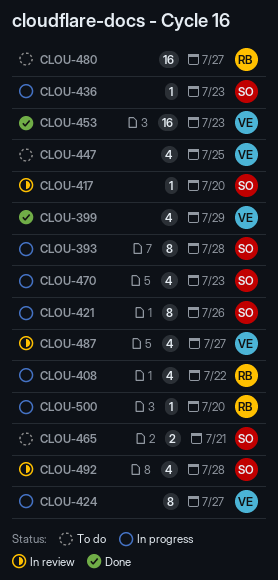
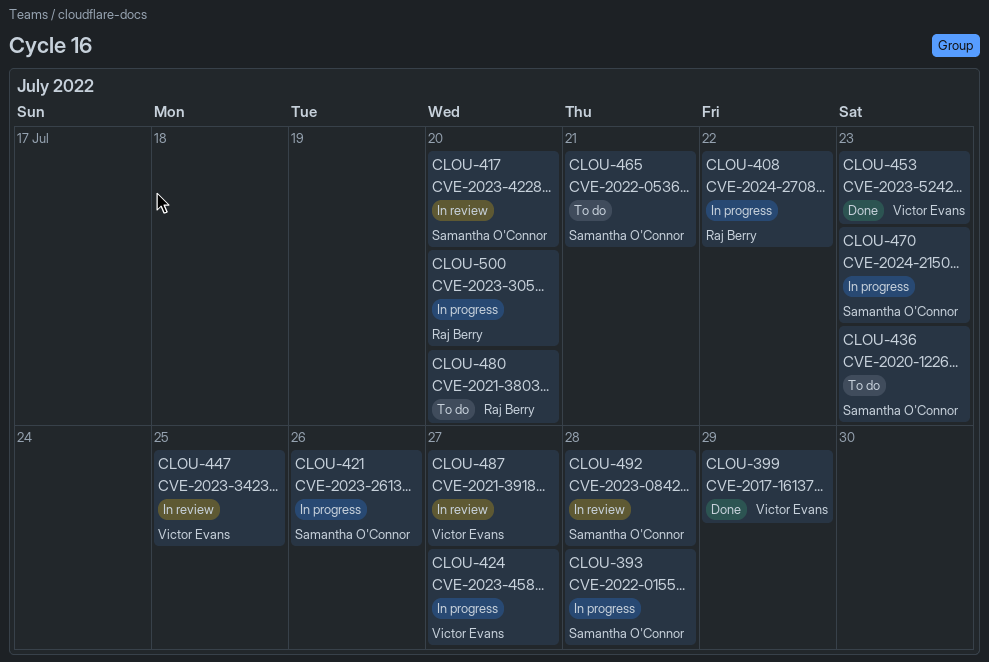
CLOU-436, status: In progress -> To do
CLOU-447, status: To do -> In review
CLOU-480, due: Jul 27 -> Jul 20

